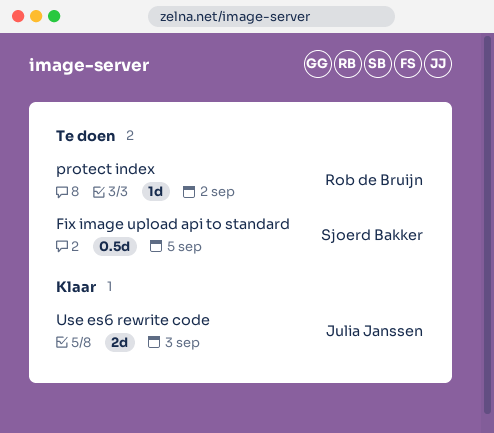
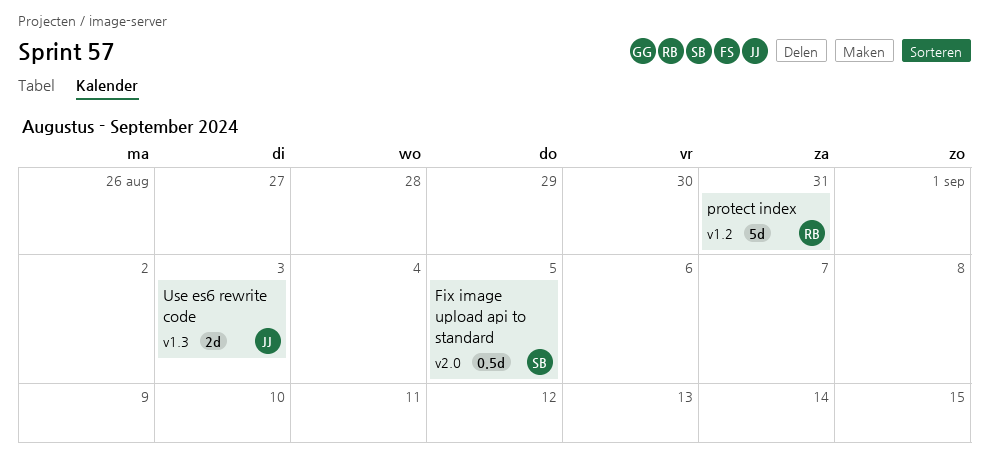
protect index, estimate: 1d -> 5d
protect index, due: Sep 2 -> Aug 31

